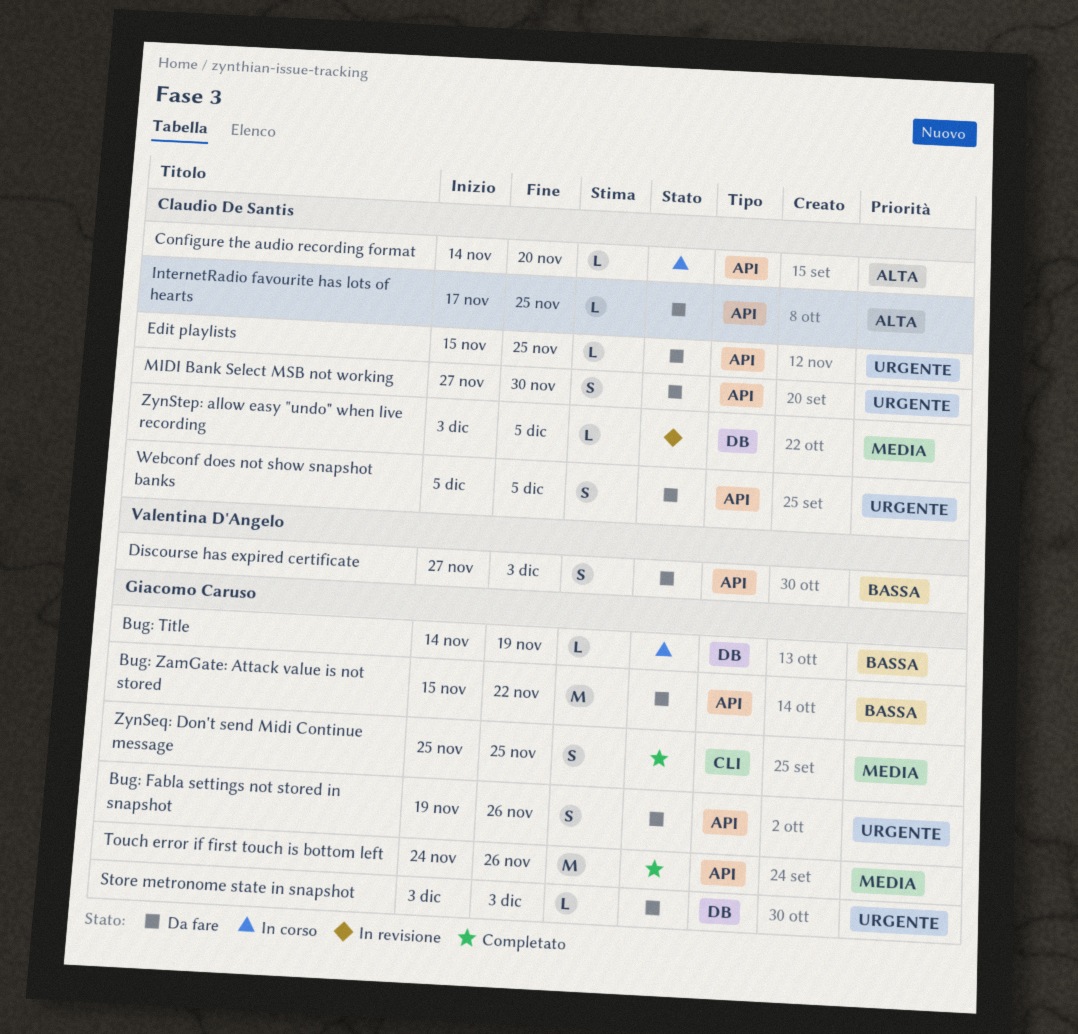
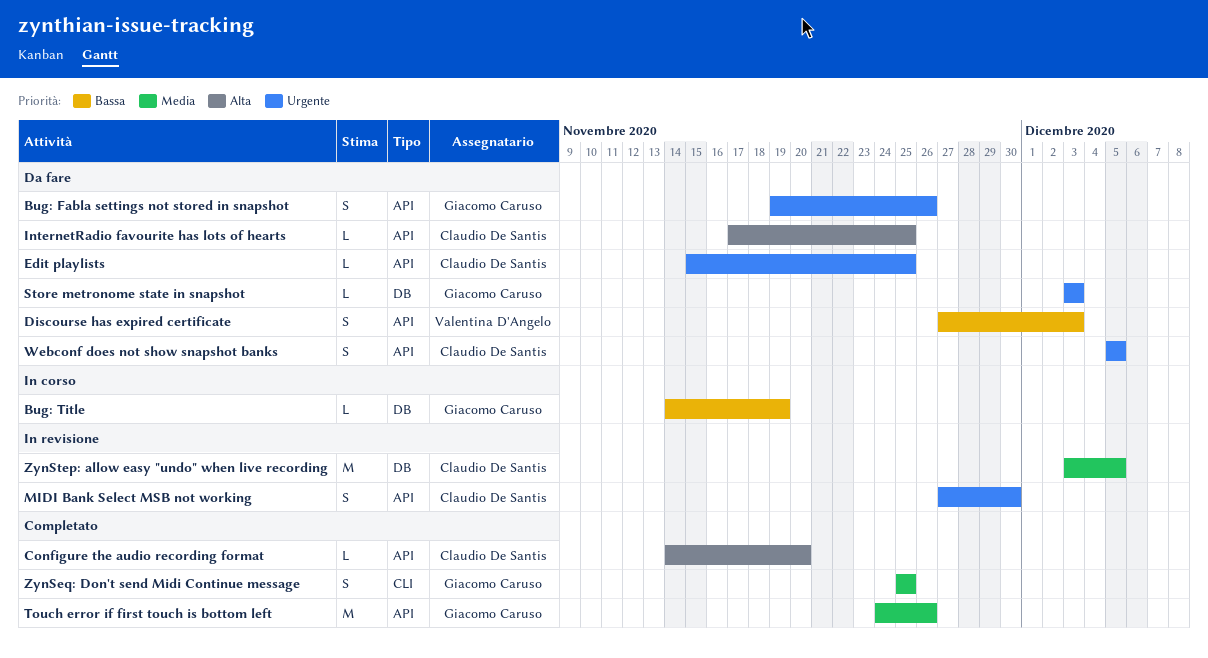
Bug: ZamGate: Attack value is not stored: present -> none
Configure the audio recording format, status: In corso -> Completato
MIDI Bank Select MSB not working, status: Da fare -> In revisione
ZynStep: allow easy "undo" when live recording, estimate: L -> M

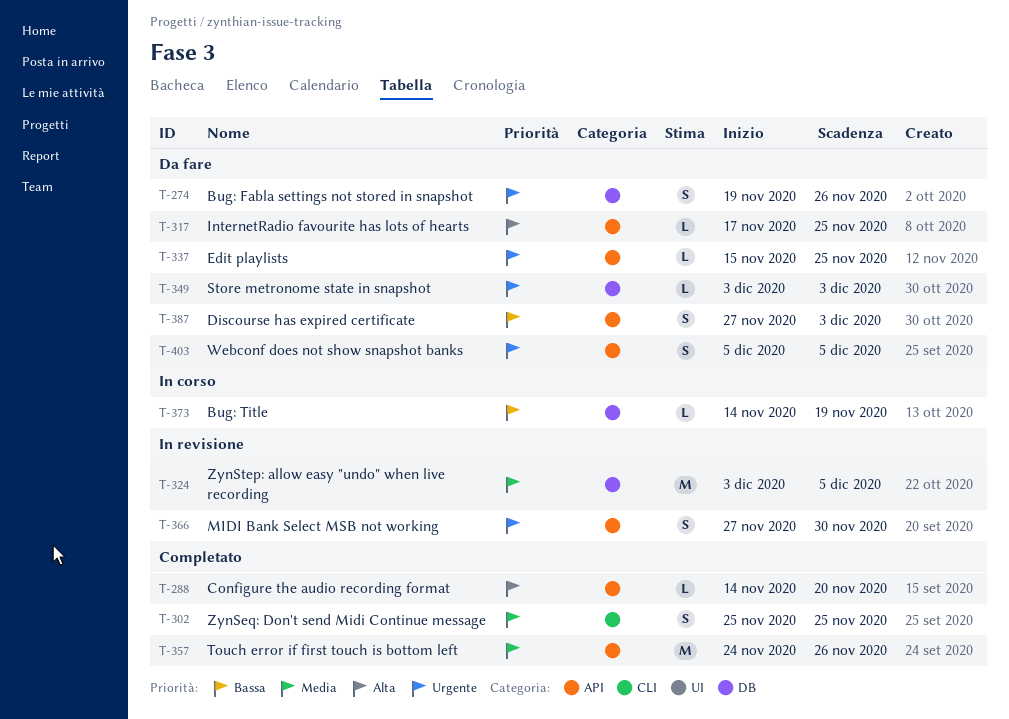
Bug: Fabla settings not stored in snapshot, label: API -> DB

